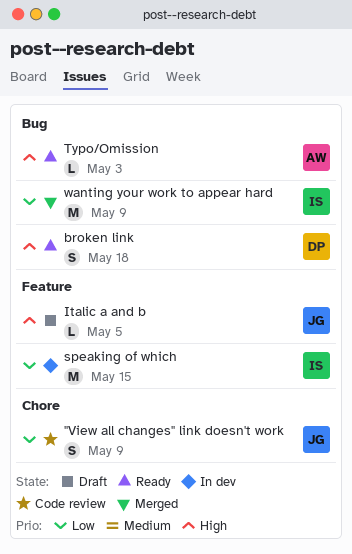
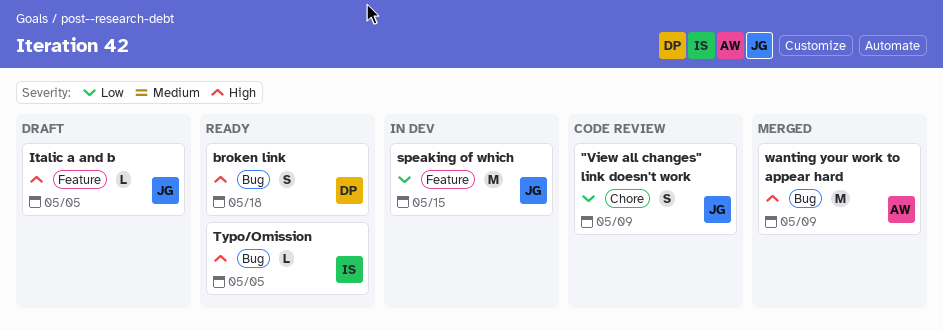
speaking of which, owner: IS -> JG
Typo/Omission, owner: AW -> IS
Typo/Omission, due: May 3 -> May 5
wanting your work to appear hard, owner: IS -> AW
wanting your work to appear hard, priority: Low -> High

